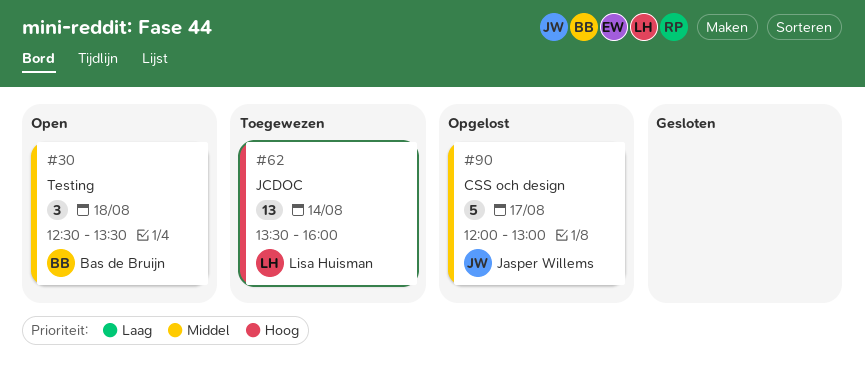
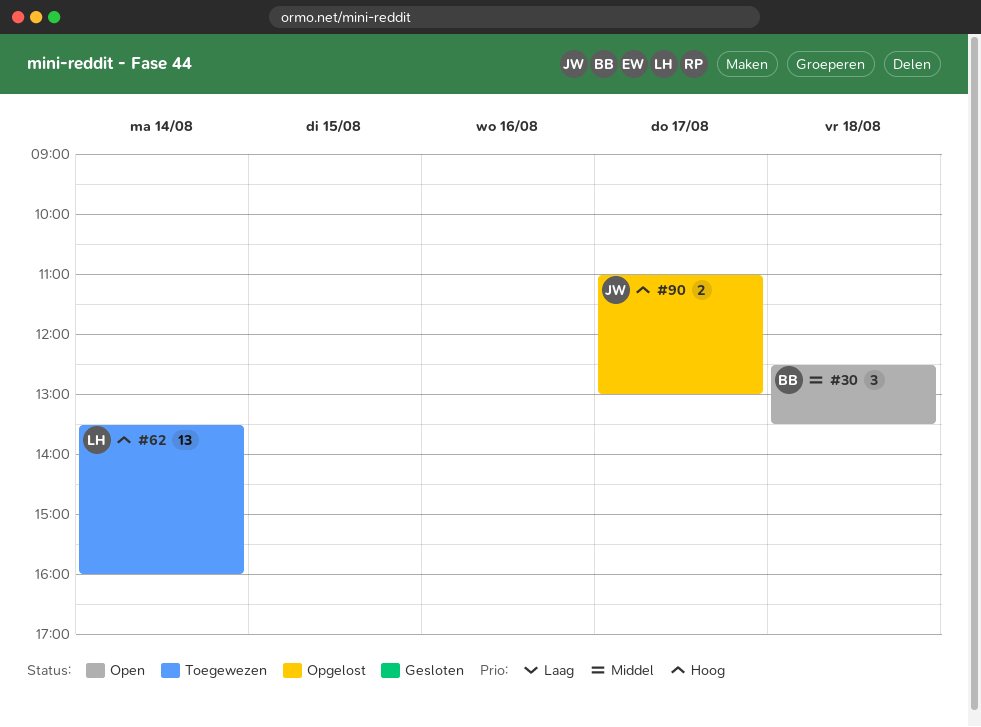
#90, priority: Middel -> Hoog
#90, estimate: 5 -> 2
#90, begins: 12:00 -> 11:00

